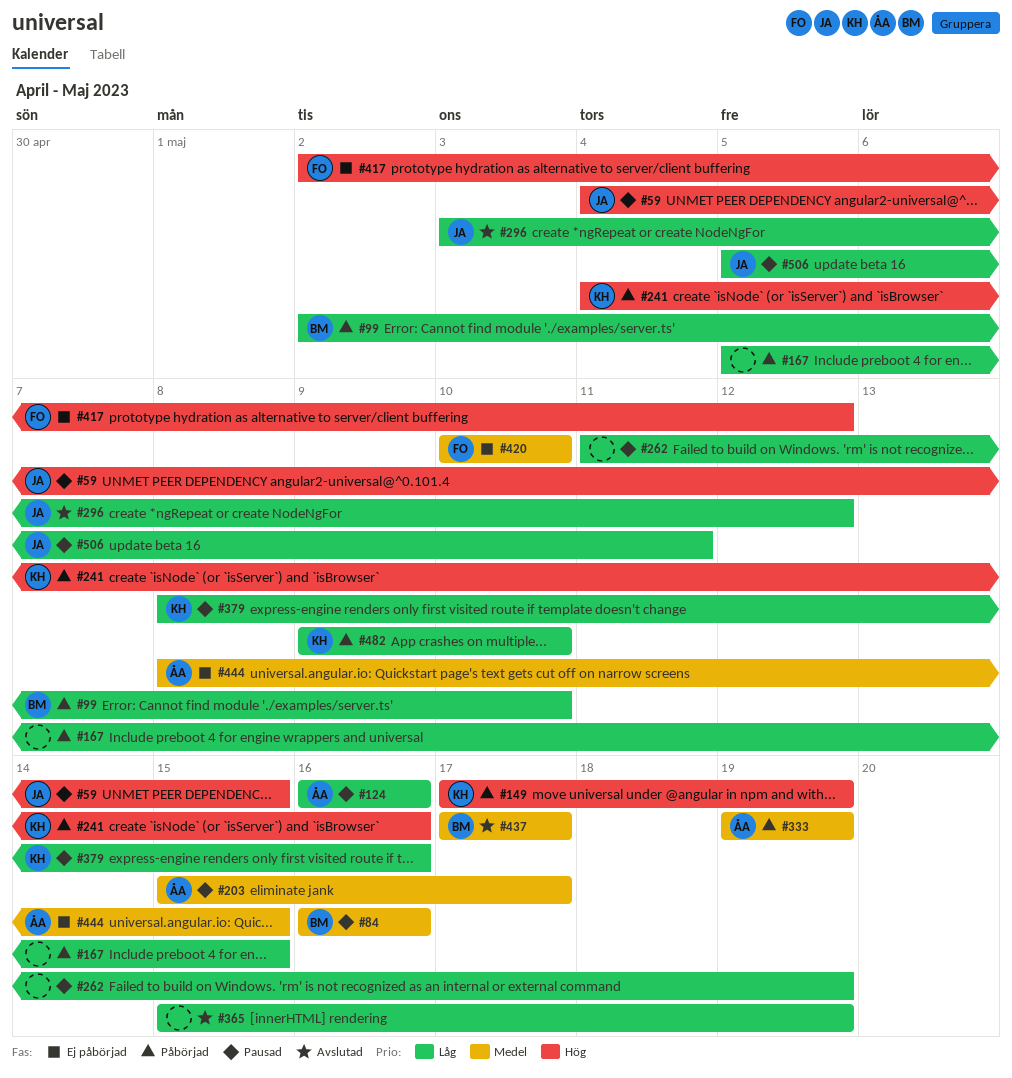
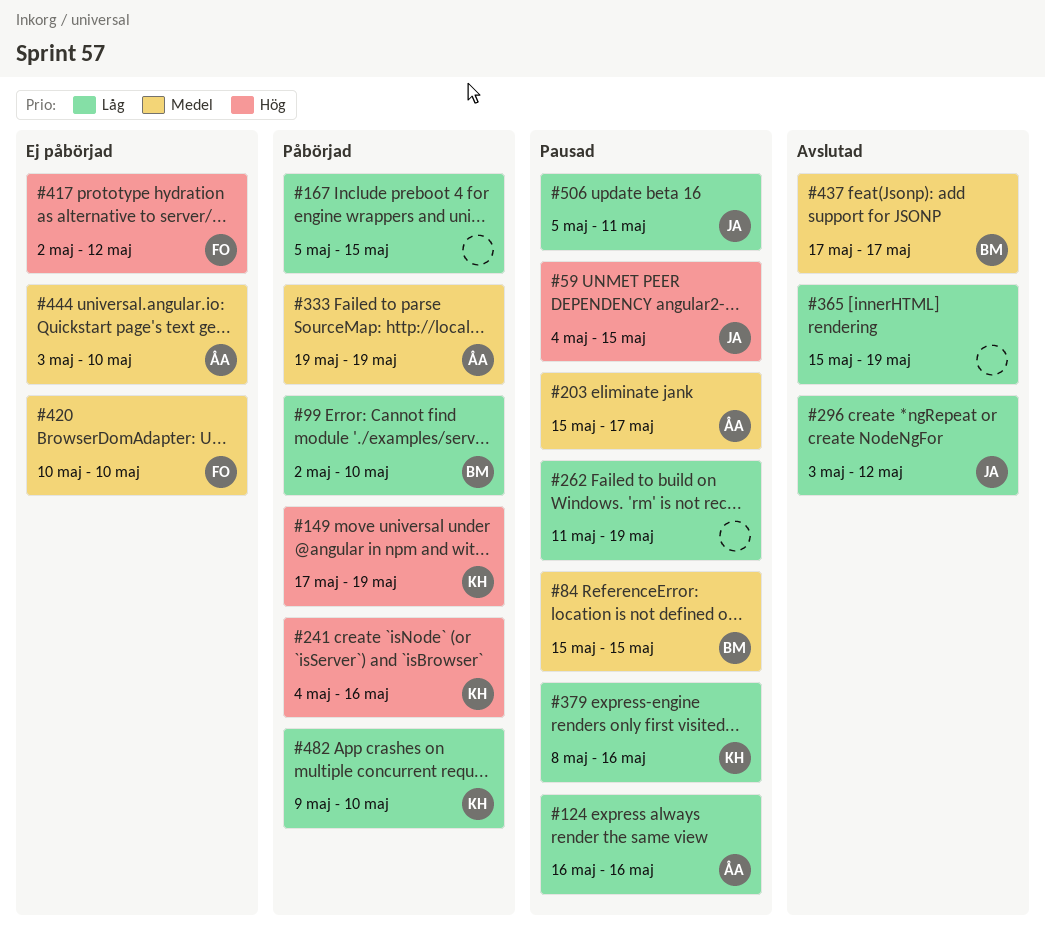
#84, start: May 16 -> May 15
#84, due: May 16 -> May 15
#444, start: May 8 -> May 3
#444, due: May 15 -> May 10

